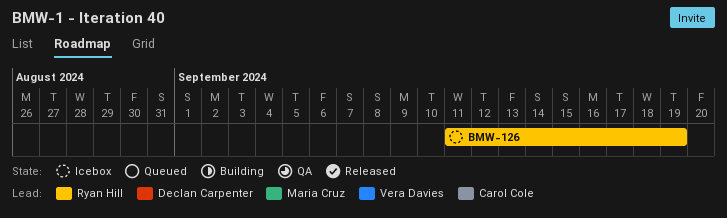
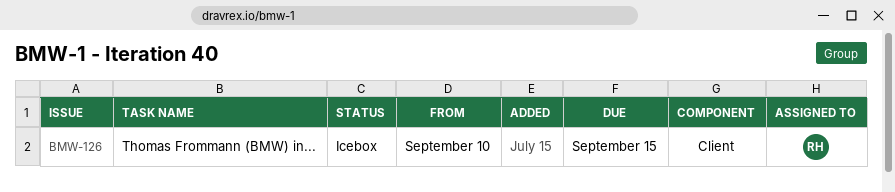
BMW-126, start: Sep 11 -> Sep 10
BMW-126, due: Sep 19 -> Sep 15

